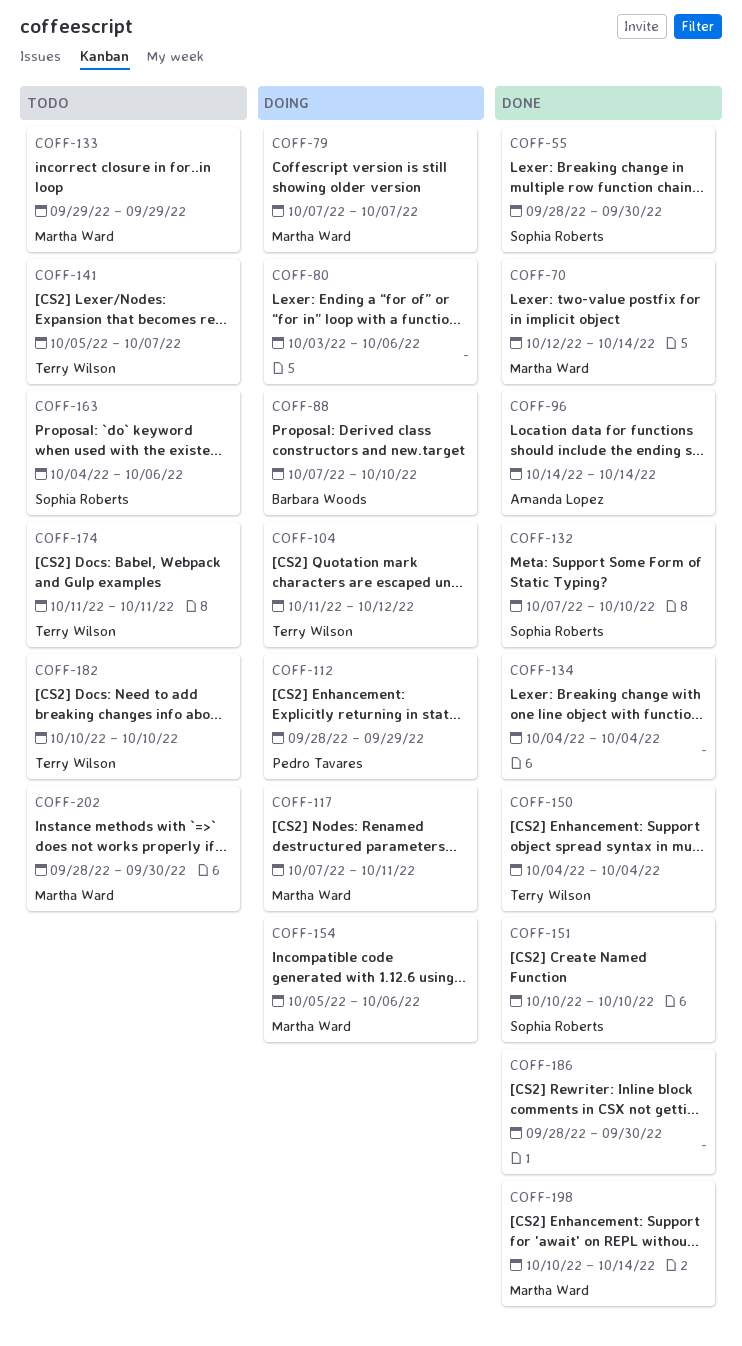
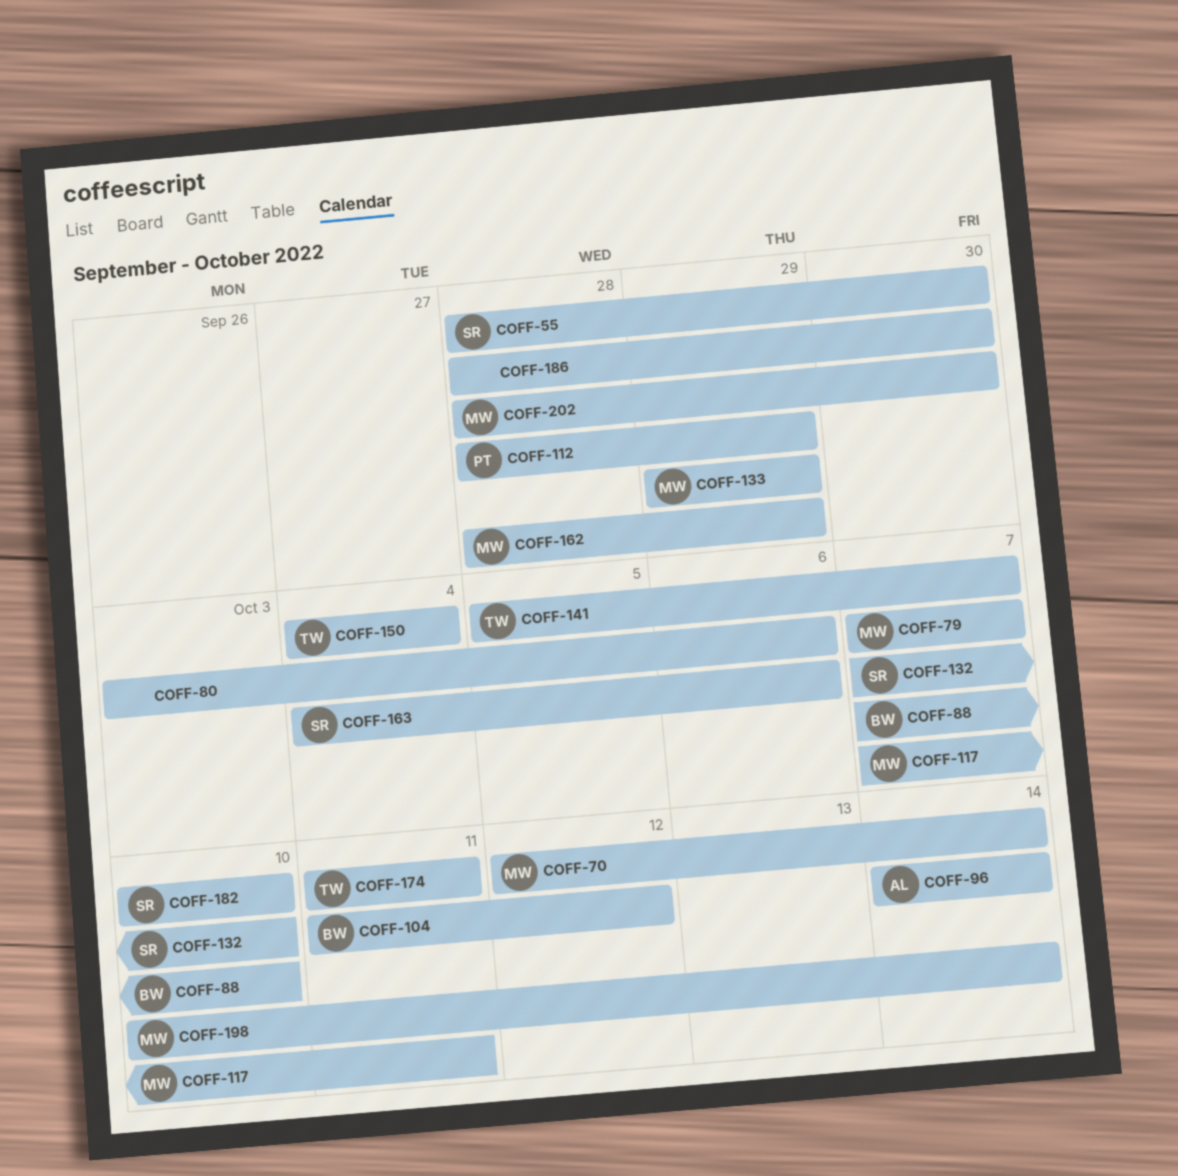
COFF-104, owner: Terry Wilson -> Barbara Woods
COFF-134: present -> none
COFF-151: present -> none
COFF-154: present -> none
COFF-162: none -> present
COFF-182, owner: Terry Wilson -> Sophia Roberts

